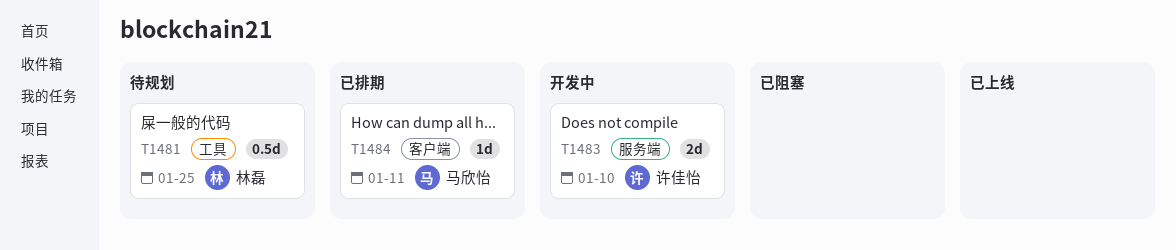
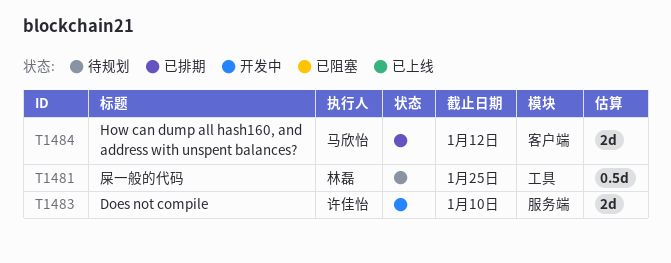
T1484, estimate: 1d -> 2d
T1484, due: Jan 11 -> Jan 12

